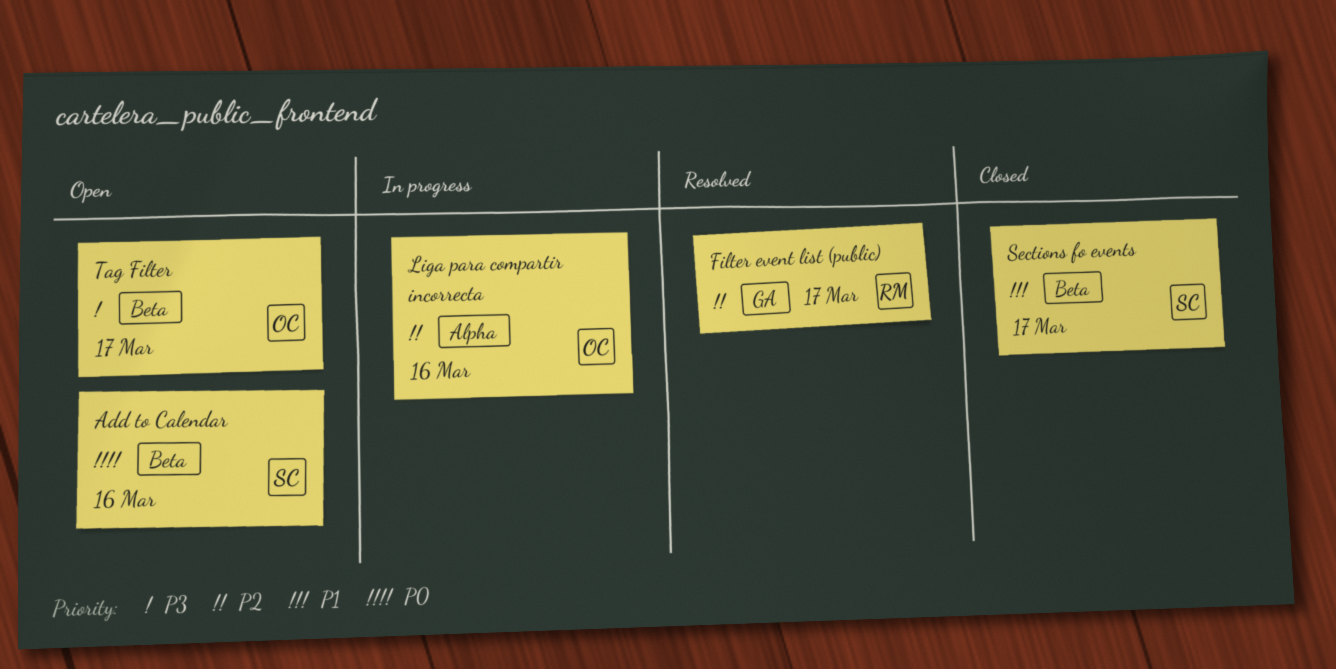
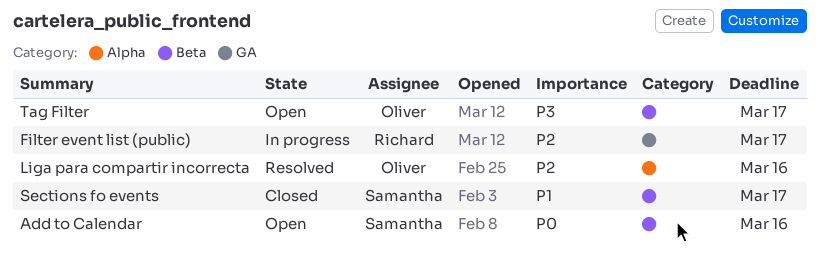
Filter event list (public), status: Resolved -> In progress
Liga para compartir incorrecta, status: In progress -> Resolved

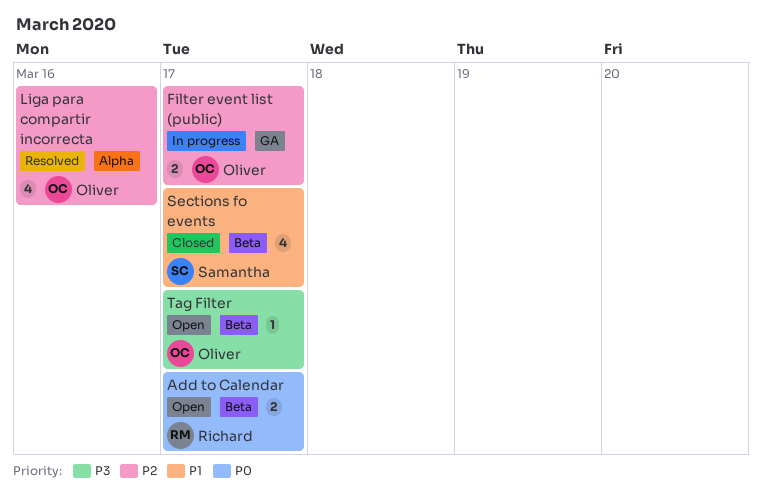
Add to Calendar, owner: Samantha -> Richard
Add to Calendar, due: Mar 16 -> Mar 17
Filter event list (public), owner: Richard -> Oliver

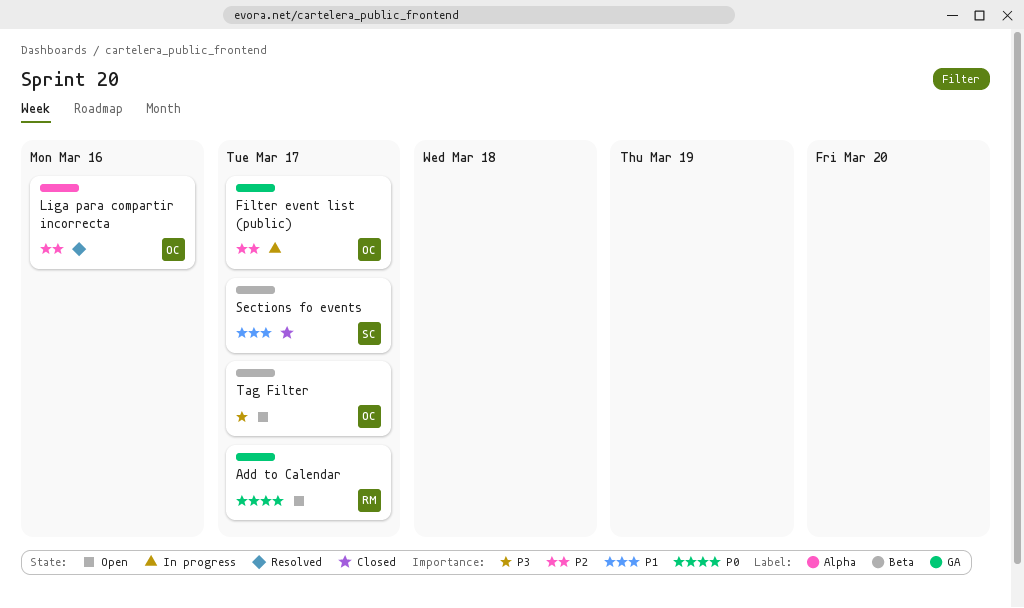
Add to Calendar, label: Beta -> GA

